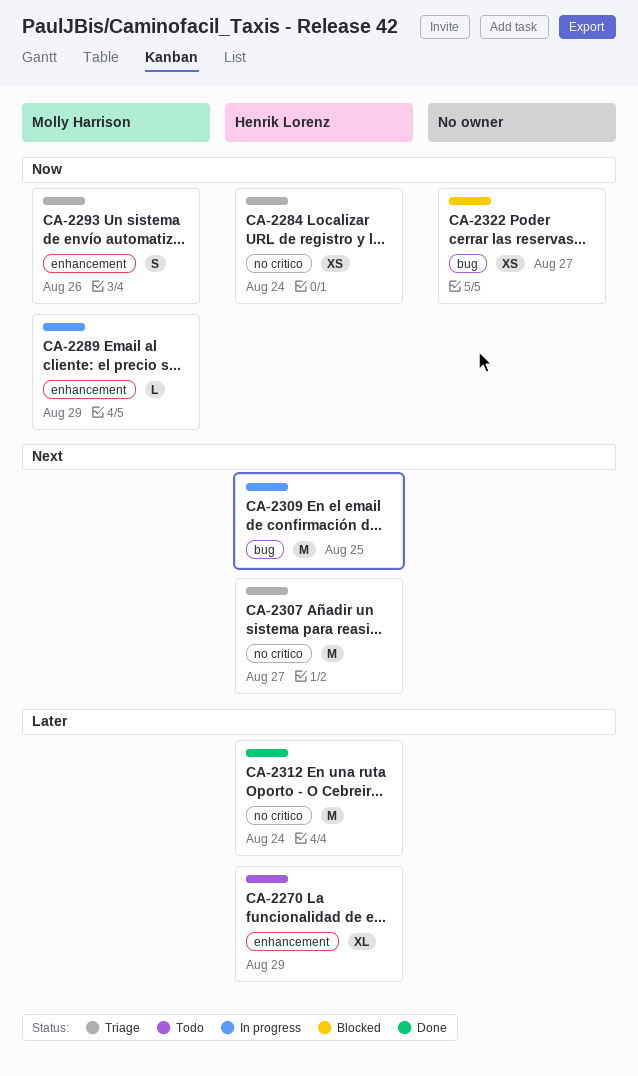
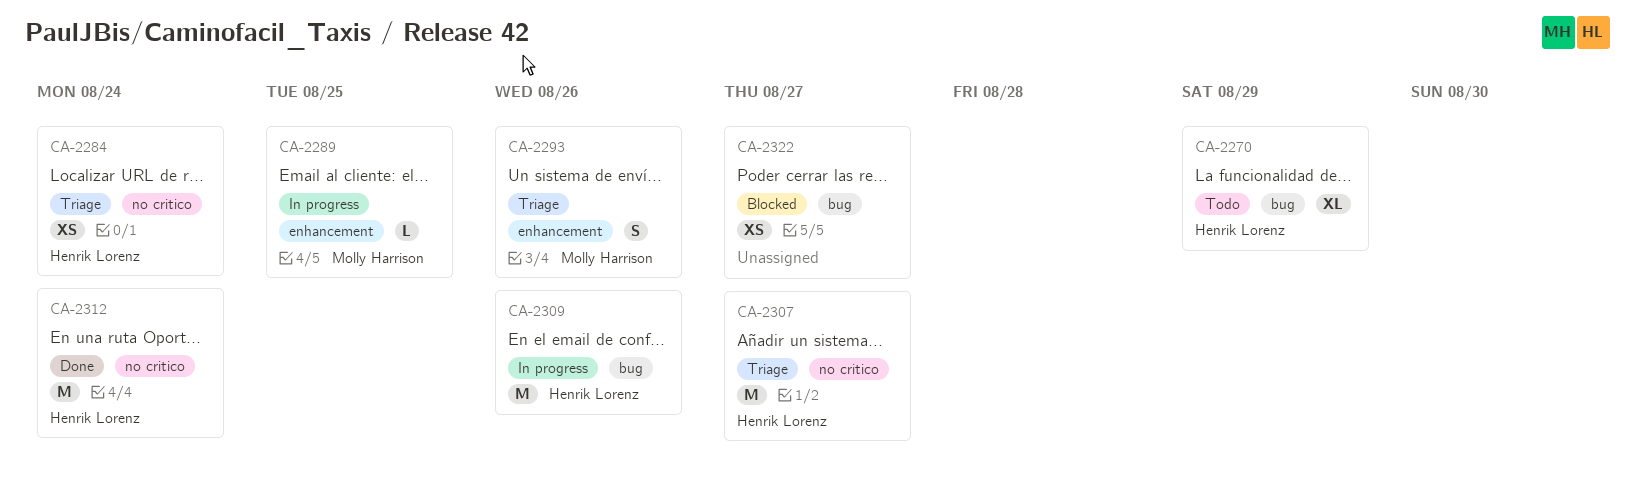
CA-2270, label: enhancement -> bug
CA-2289, due: Aug 29 -> Aug 25
CA-2309, due: Aug 25 -> Aug 26

